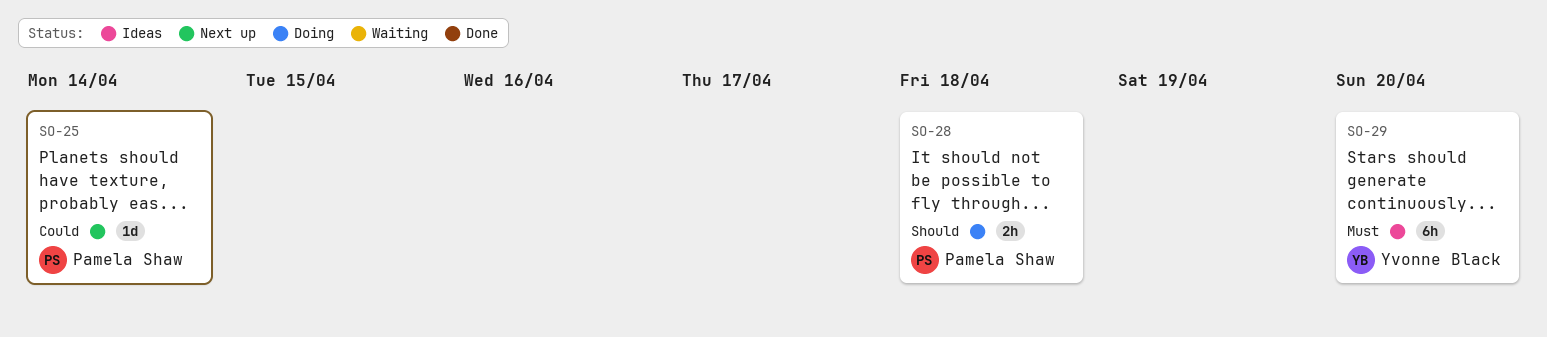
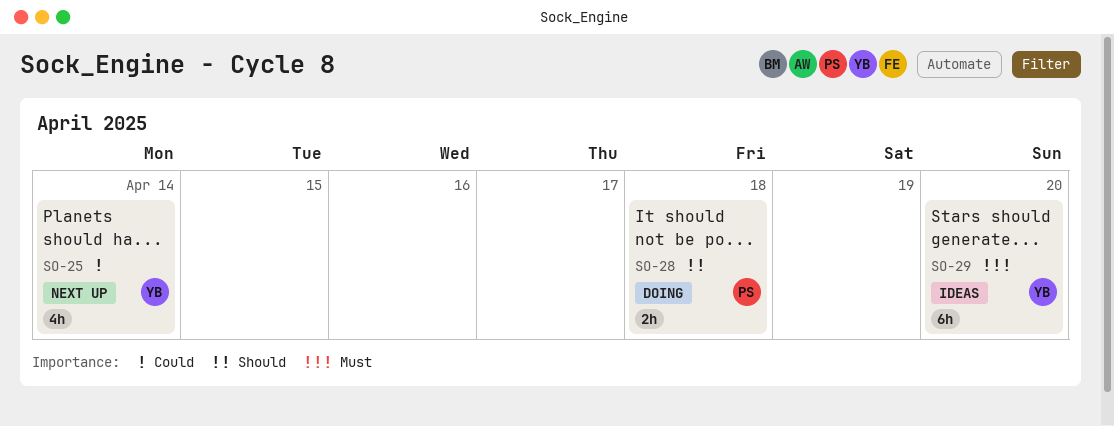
SO-25, owner: Pamela Shaw -> Yvonne Black
SO-25, estimate: 1d -> 4h

